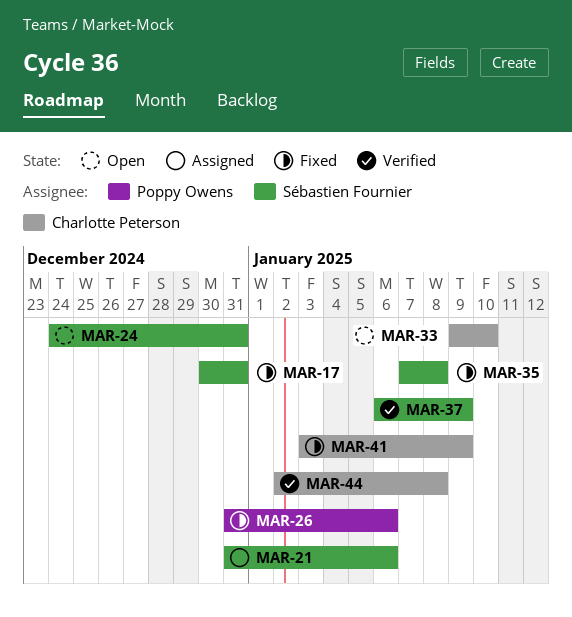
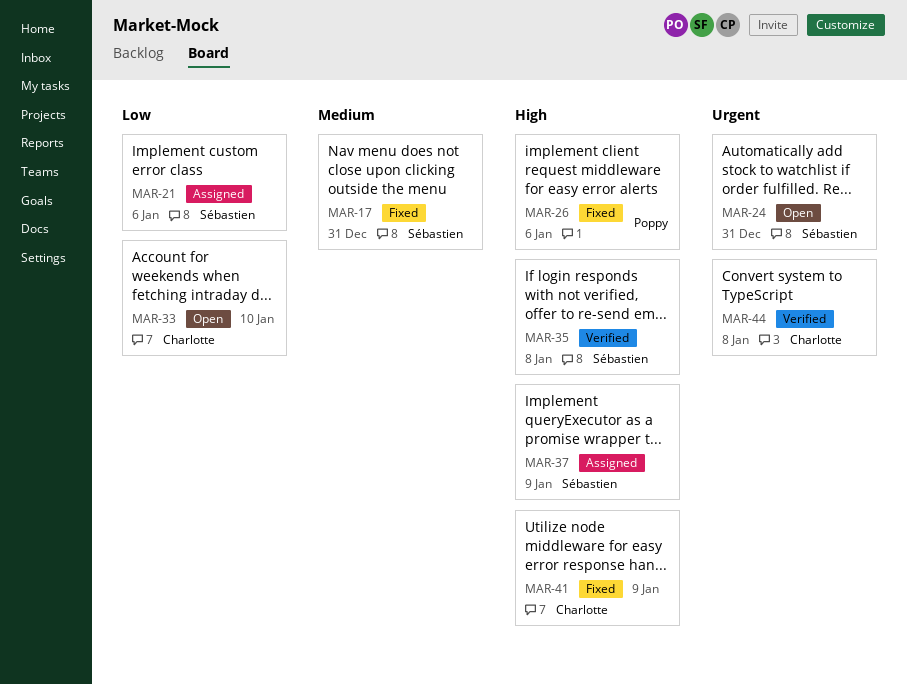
MAR-35, status: Fixed -> Verified
MAR-37, status: Verified -> Assigned

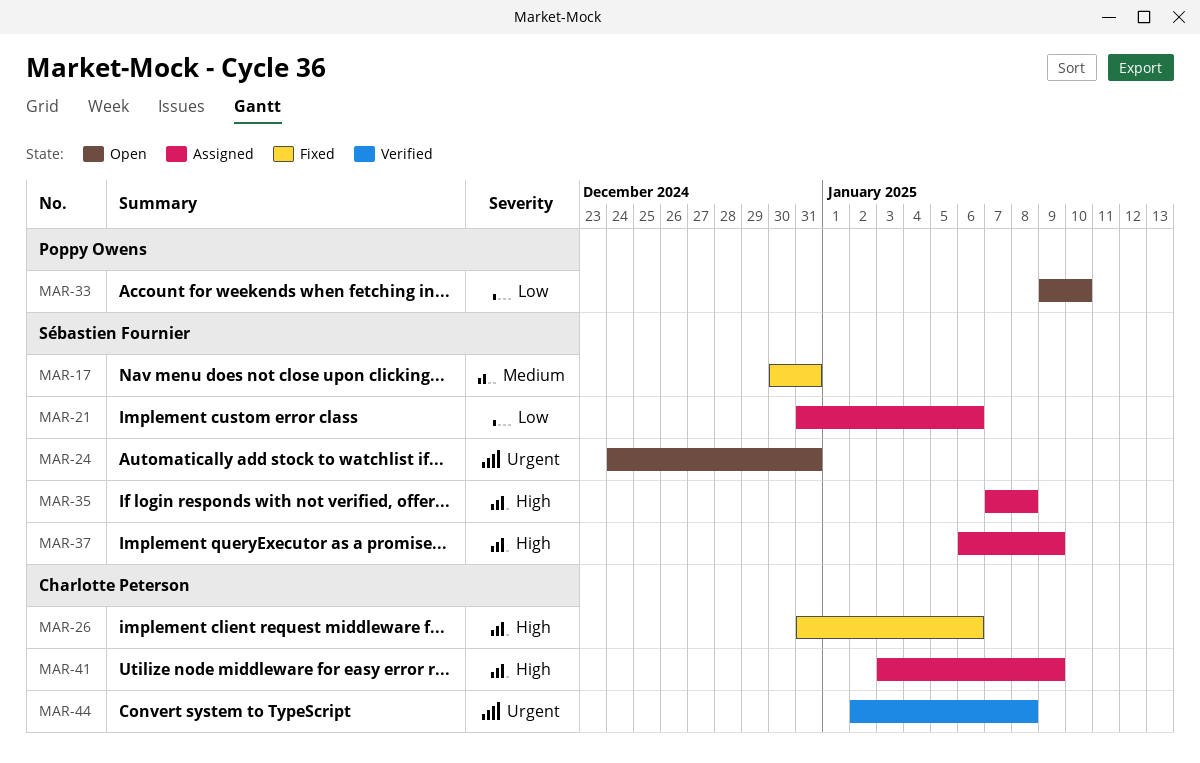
MAR-26, owner: Poppy Owens -> Charlotte Peterson
MAR-33, owner: Charlotte Peterson -> Poppy Owens
MAR-35, status: Verified -> Assigned
MAR-41, status: Fixed -> Assigned

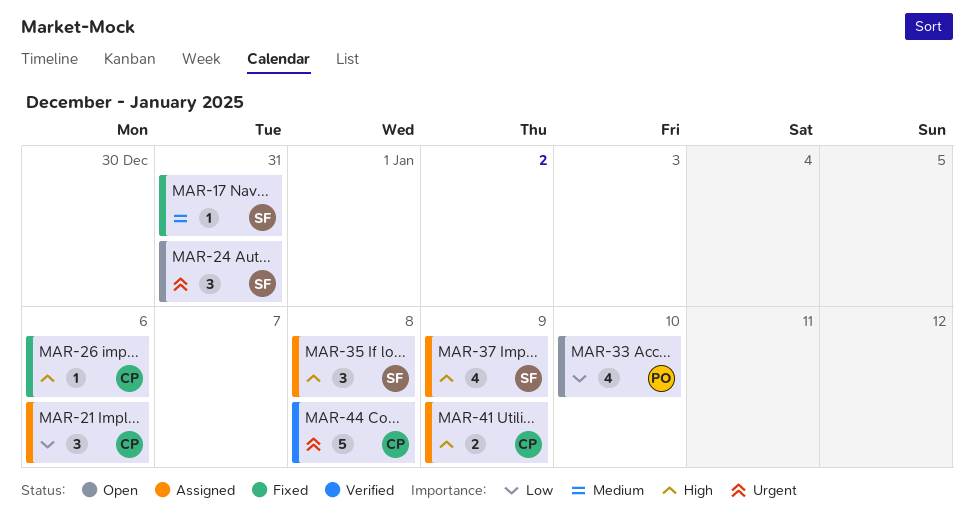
MAR-21, owner: Sébastien Fournier -> Charlotte Peterson

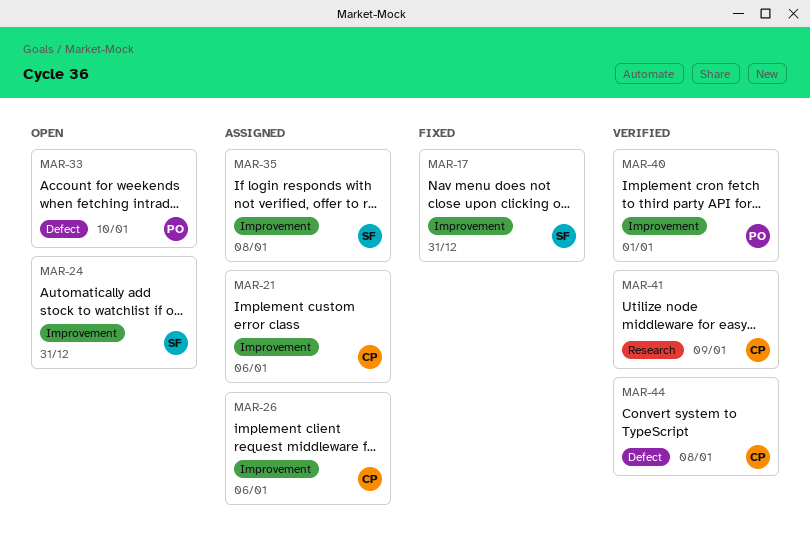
MAR-26, status: Fixed -> Assigned
MAR-37: present -> none
MAR-40: none -> present
MAR-41, status: Assigned -> Verified

